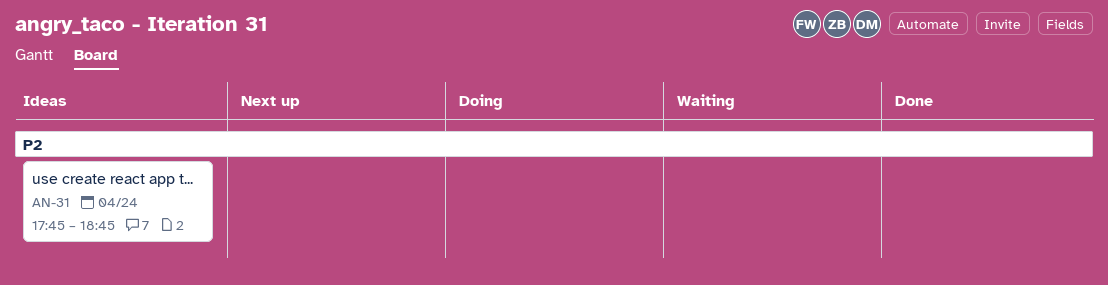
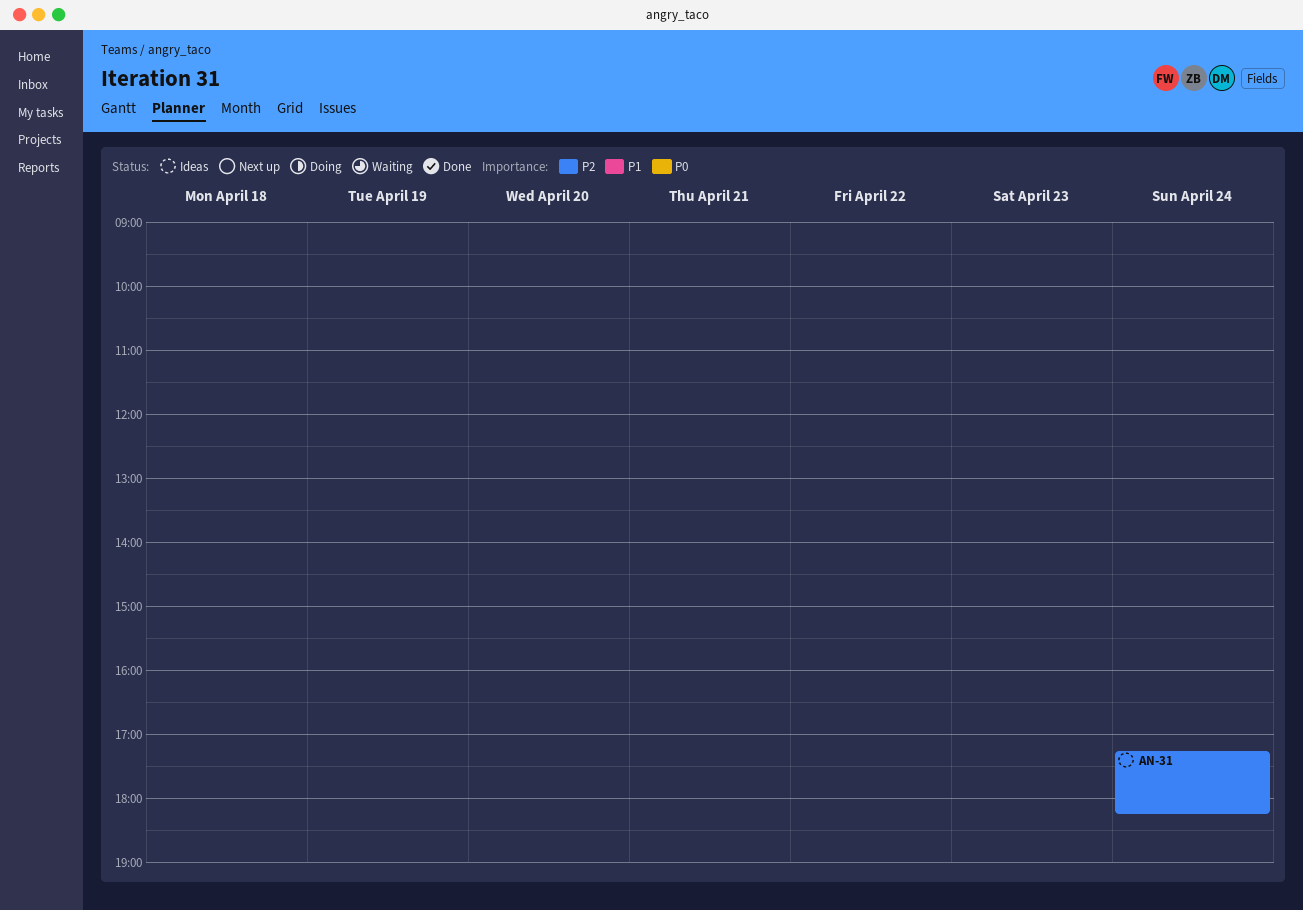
AN-31, begins: 17:45 -> 17:15
AN-31, ends: 18:45 -> 18:15

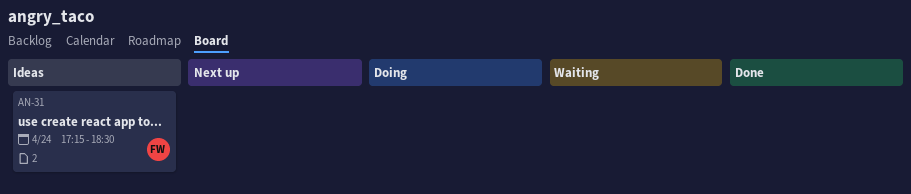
AN-31, ends: 18:15 -> 18:30

